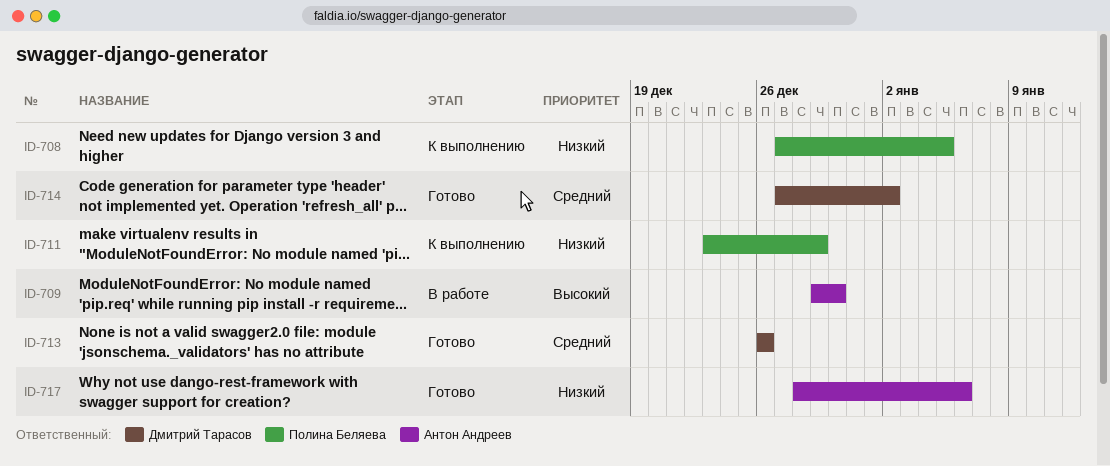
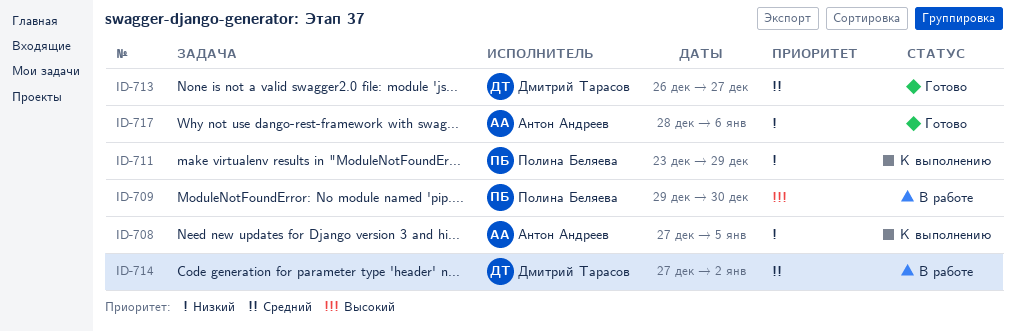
ID-708, owner: Полина Беляева -> Антон Андреев
ID-709, owner: Антон Андреев -> Полина Беляева
ID-713, due: Dec 26 -> Dec 27
ID-714, status: Готово -> В работе

